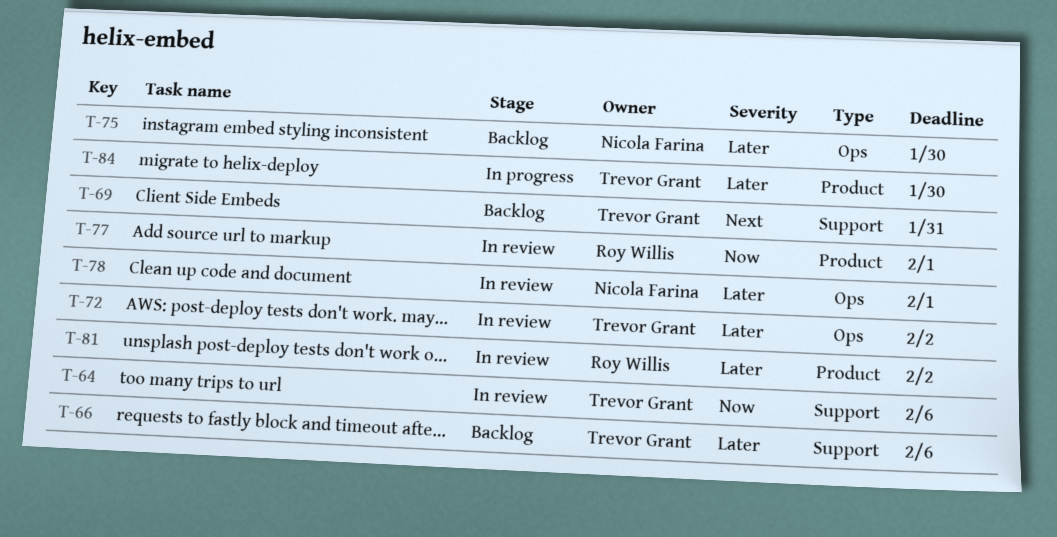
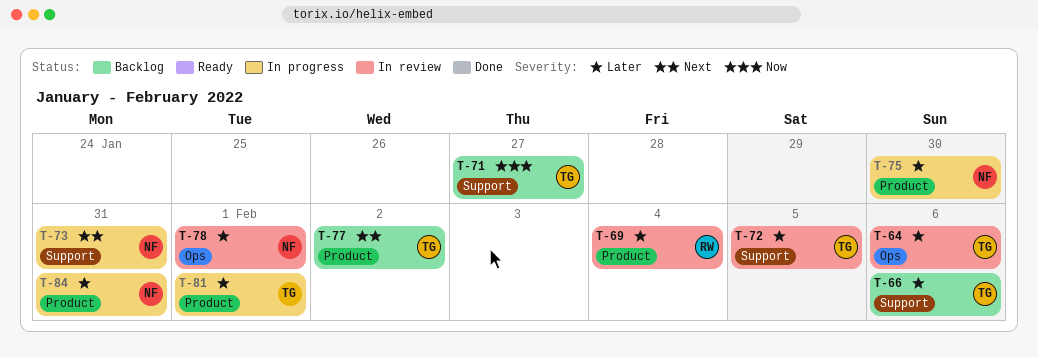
T-64, priority: Now -> Later
T-64, label: Support -> Ops
T-69, status: Backlog -> In review
T-69, owner: Trevor Grant -> Roy Willis
T-69, priority: Next -> Later
T-69, label: Support -> Product
T-69, due: Jan 31 -> Feb 4
T-71: none -> present
T-72, label: Ops -> Support
T-72, due: Feb 2 -> Feb 5
T-73: none -> present
T-75, status: Backlog -> In progress
T-75, label: Ops -> Product
T-77, status: In review -> Backlog
T-77, owner: Roy Willis -> Trevor Grant
T-77, priority: Now -> Next
T-77, due: Feb 1 -> Feb 2
T-81, status: In review -> In progress
T-81, owner: Roy Willis -> Trevor Grant
T-81, due: Feb 2 -> Feb 1
T-84, owner: Trevor Grant -> Nicola Farina
T-84, due: Jan 30 -> Jan 31

